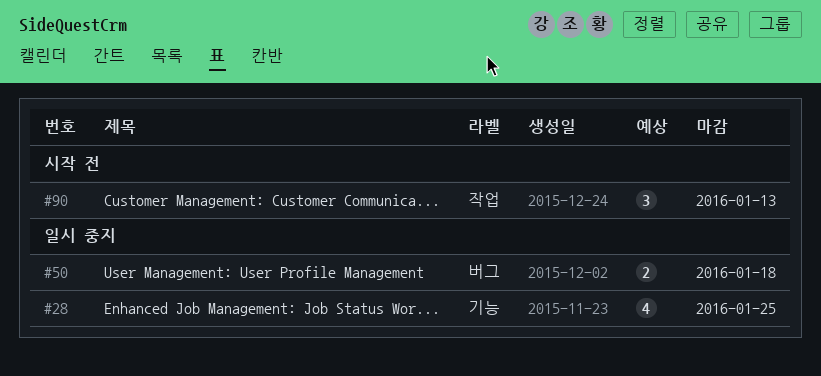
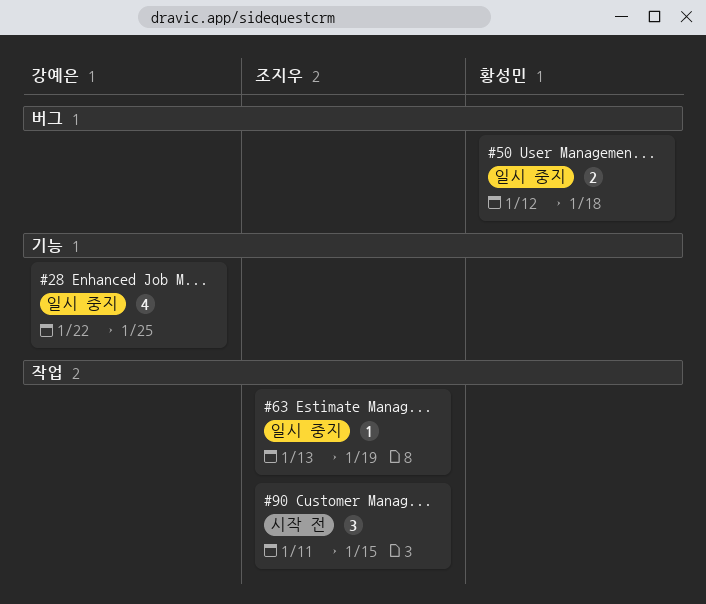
#63: none -> present
#90, due: Jan 13 -> Jan 15

